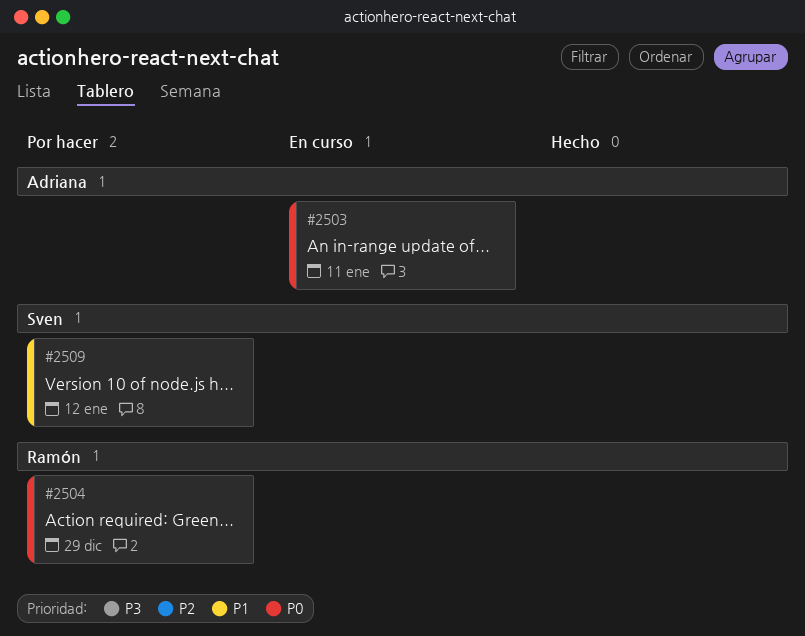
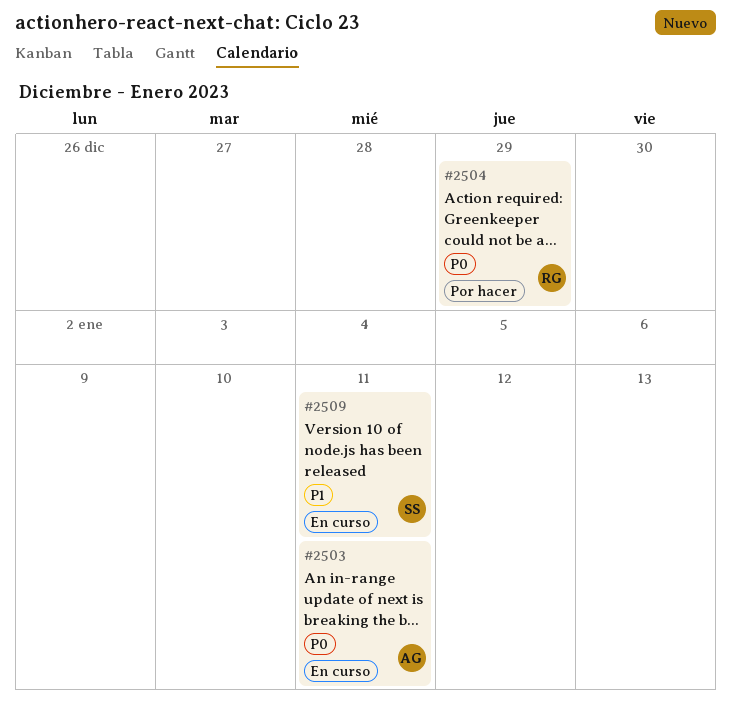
#2509, status: Por hacer -> En curso
#2509, due: Jan 12 -> Jan 11

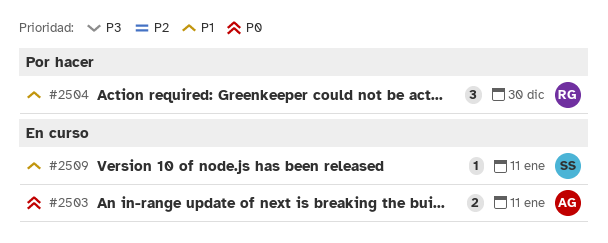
#2504, priority: P0 -> P1
#2504, due: Dec 29 -> Dec 30

